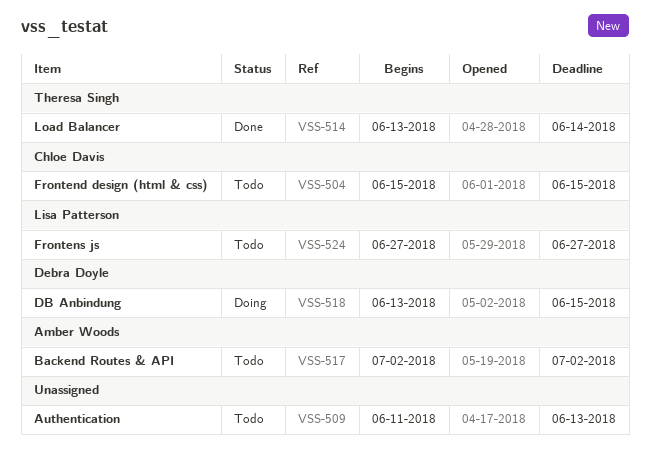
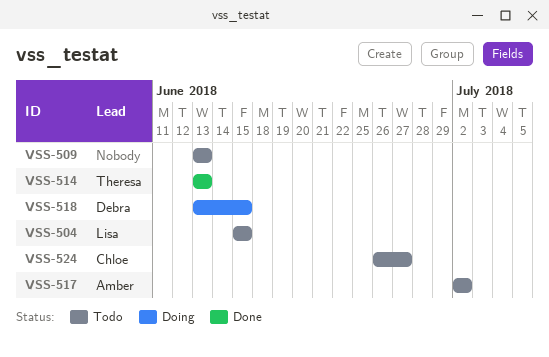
VSS-504, owner: Chloe Davis -> Lisa Patterson
VSS-509, start: Jun 11 -> Jun 13
VSS-514, due: Jun 14 -> Jun 13
VSS-524, owner: Lisa Patterson -> Chloe Davis
VSS-524, start: Jun 27 -> Jun 26

